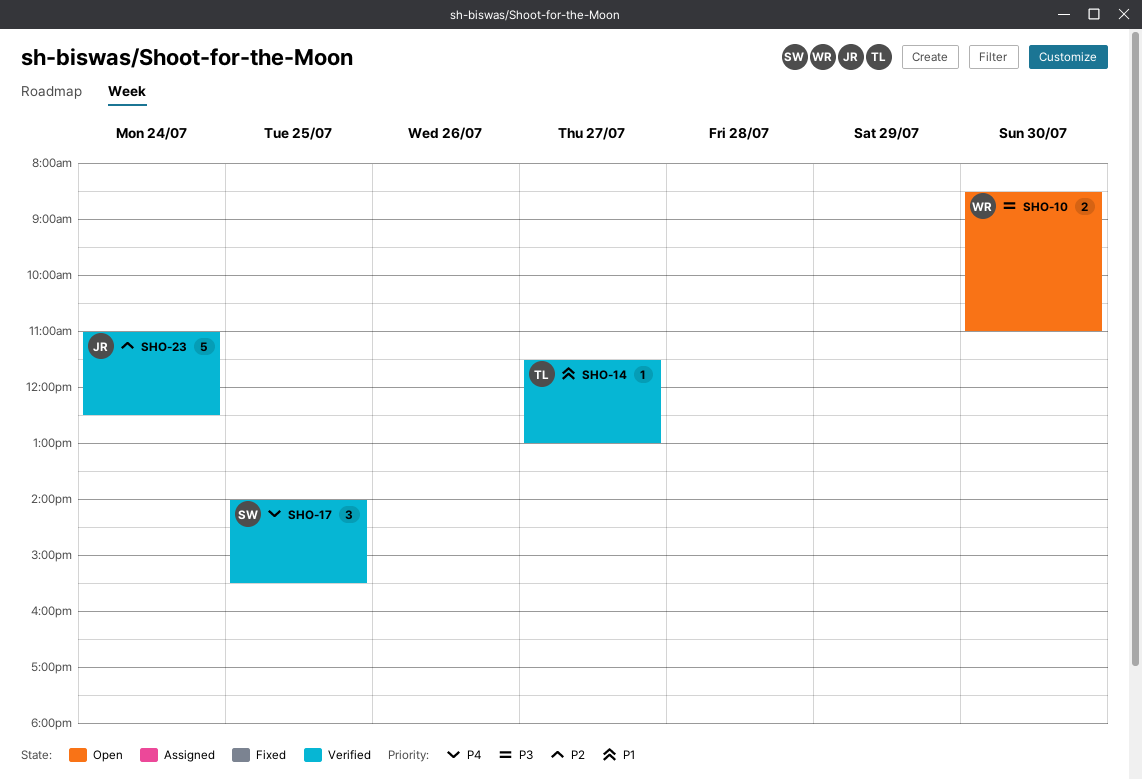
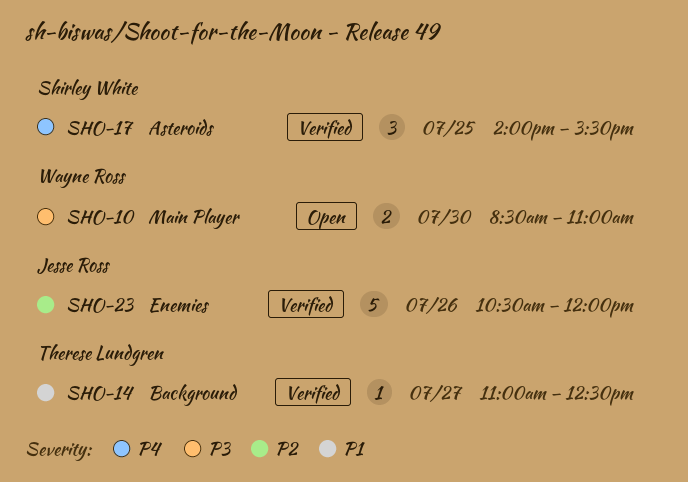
SHO-14, begins: 11:30 -> 11:00
SHO-14, ends: 13:00 -> 12:30
SHO-23, day: Jul 24 -> Jul 26
SHO-23, begins: 11:00 -> 10:30
SHO-23, ends: 12:30 -> 12:00

